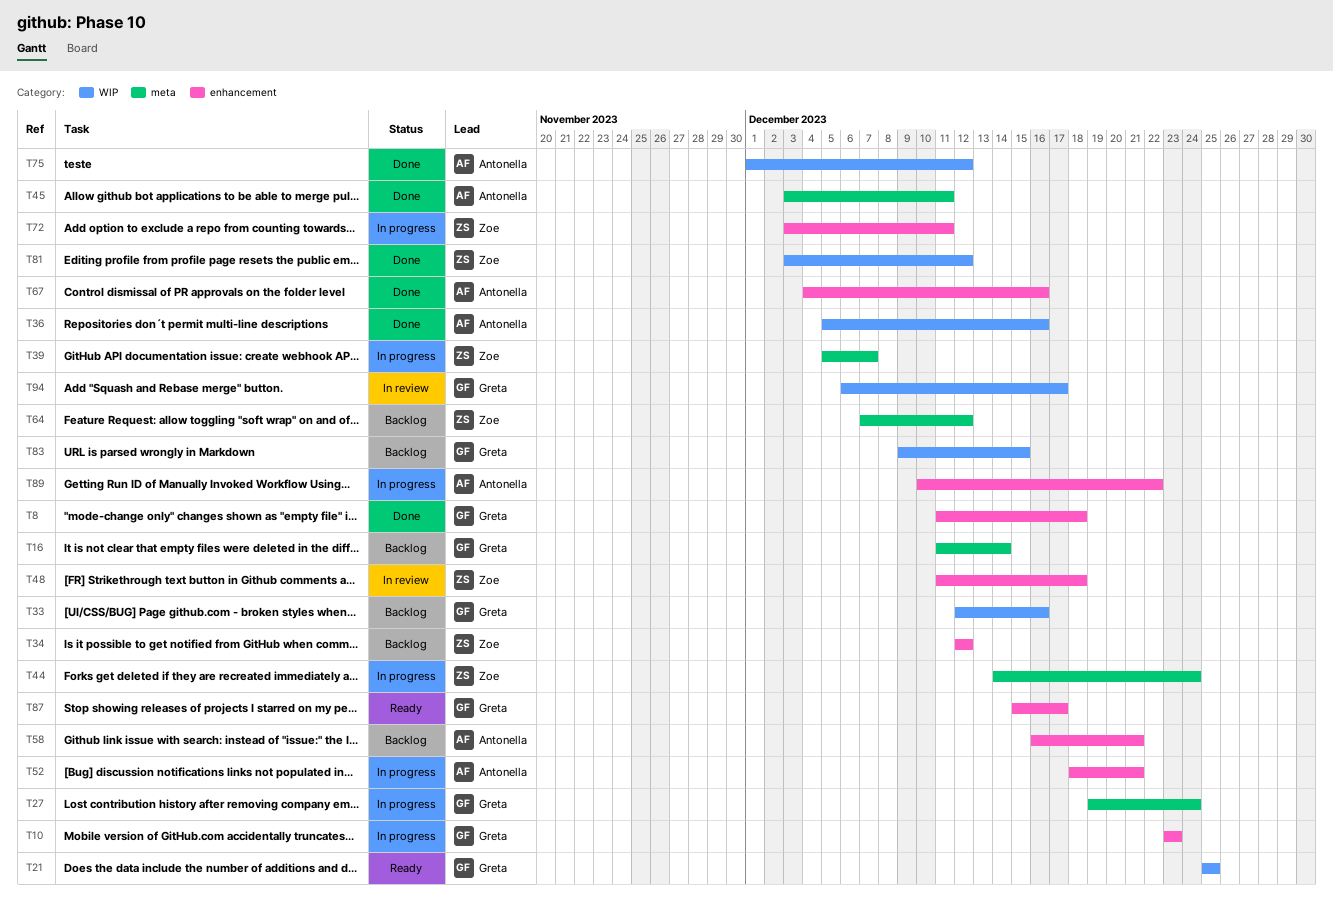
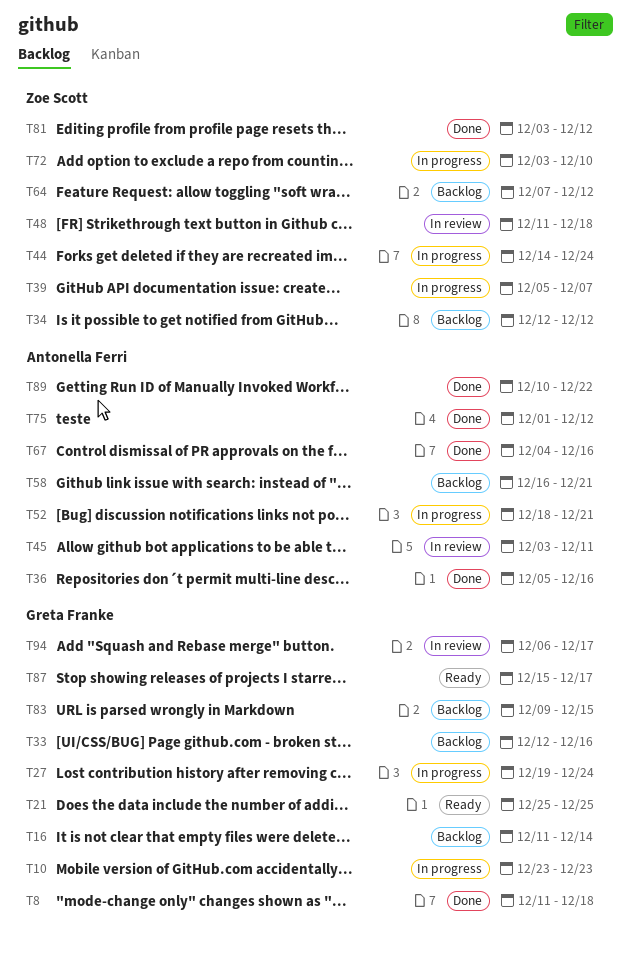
T45, status: Done -> In review
T72, due: Dec 11 -> Dec 10
T89, status: In progress -> Done

